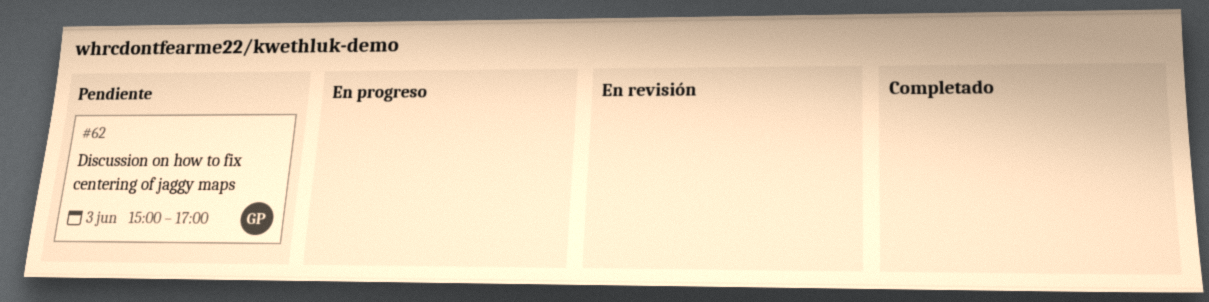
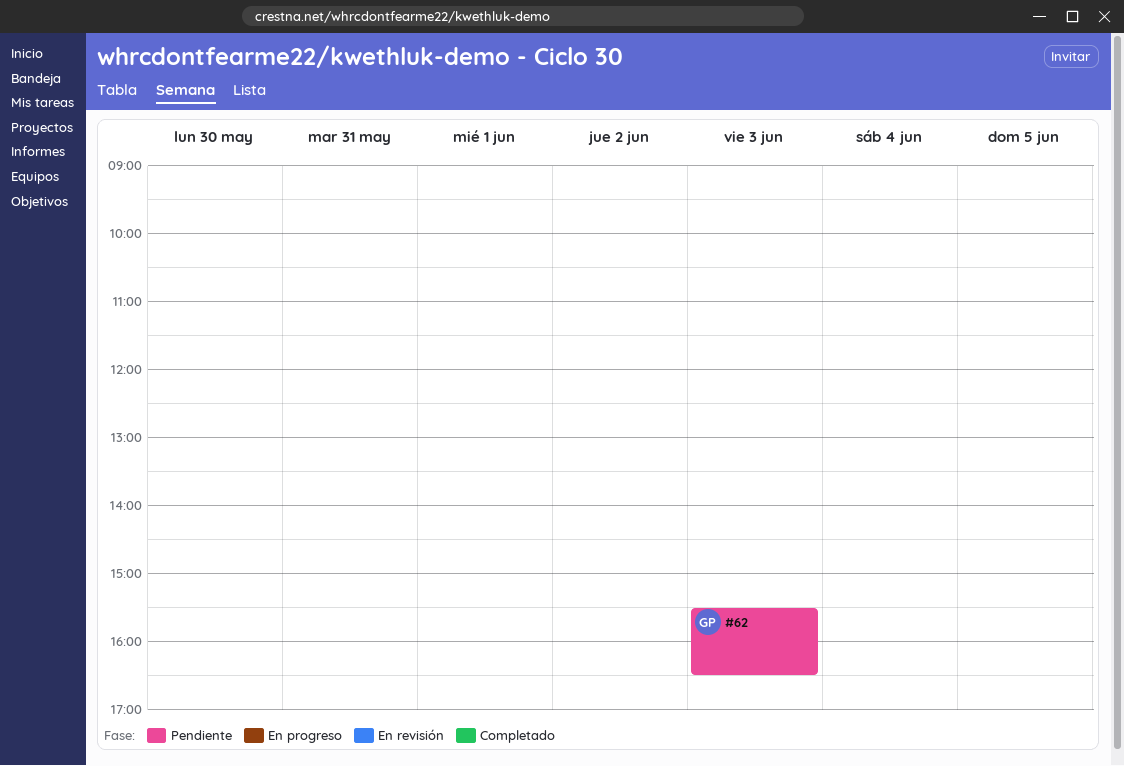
#62, begins: 15:00 -> 15:30
#62, ends: 17:00 -> 16:30

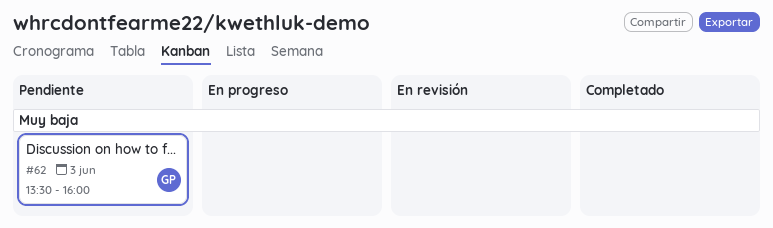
#62, begins: 15:30 -> 13:30
#62, ends: 16:30 -> 16:00

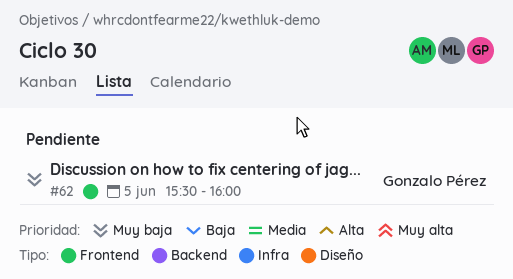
#62, day: Jun 3 -> Jun 5
#62, begins: 13:30 -> 15:30

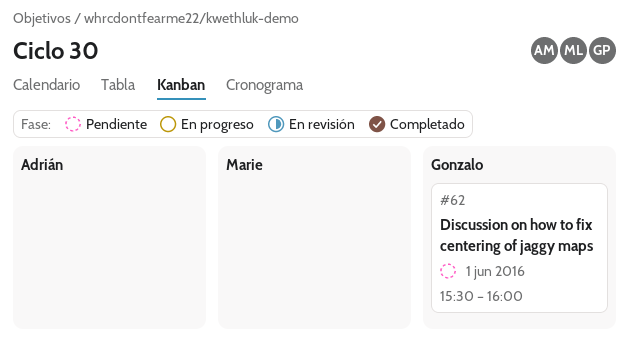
#62, day: Jun 5 -> Jun 1

